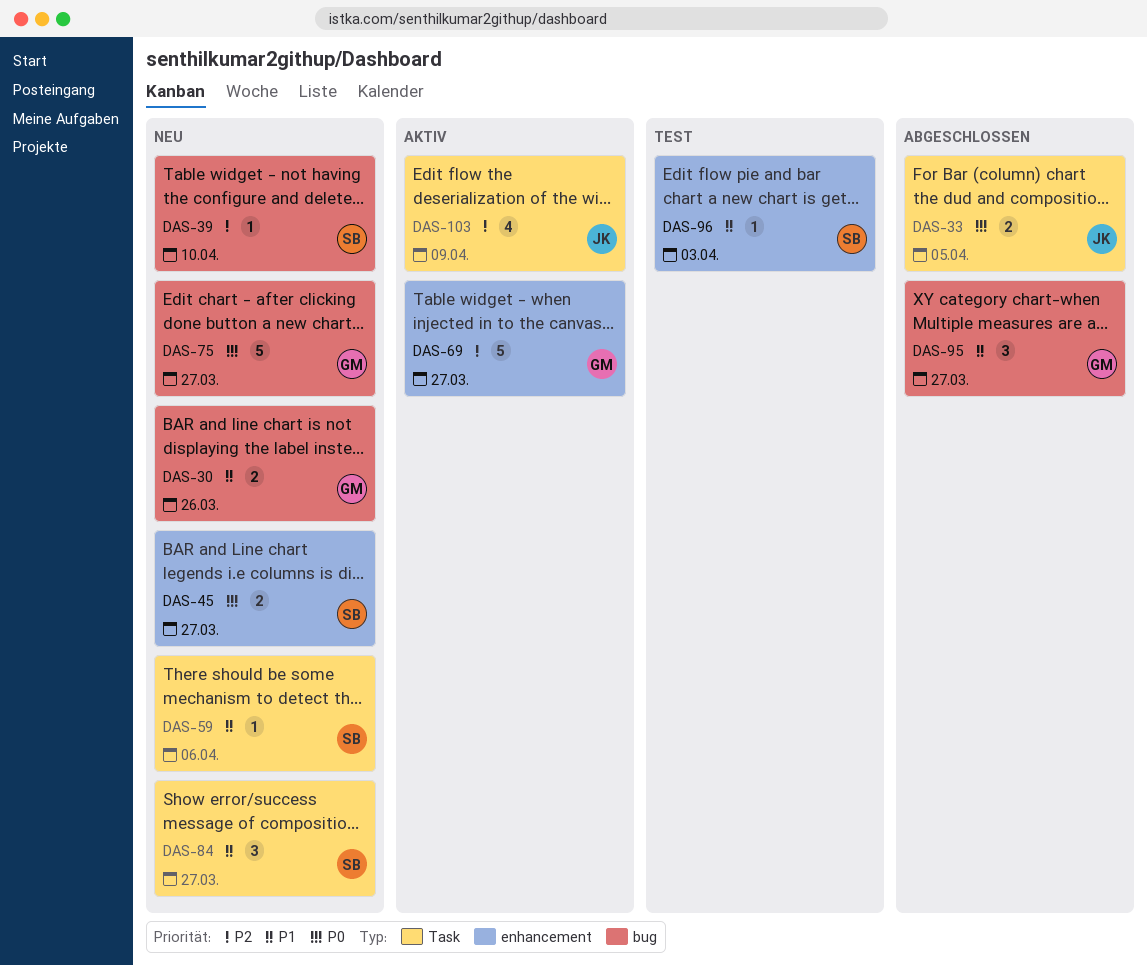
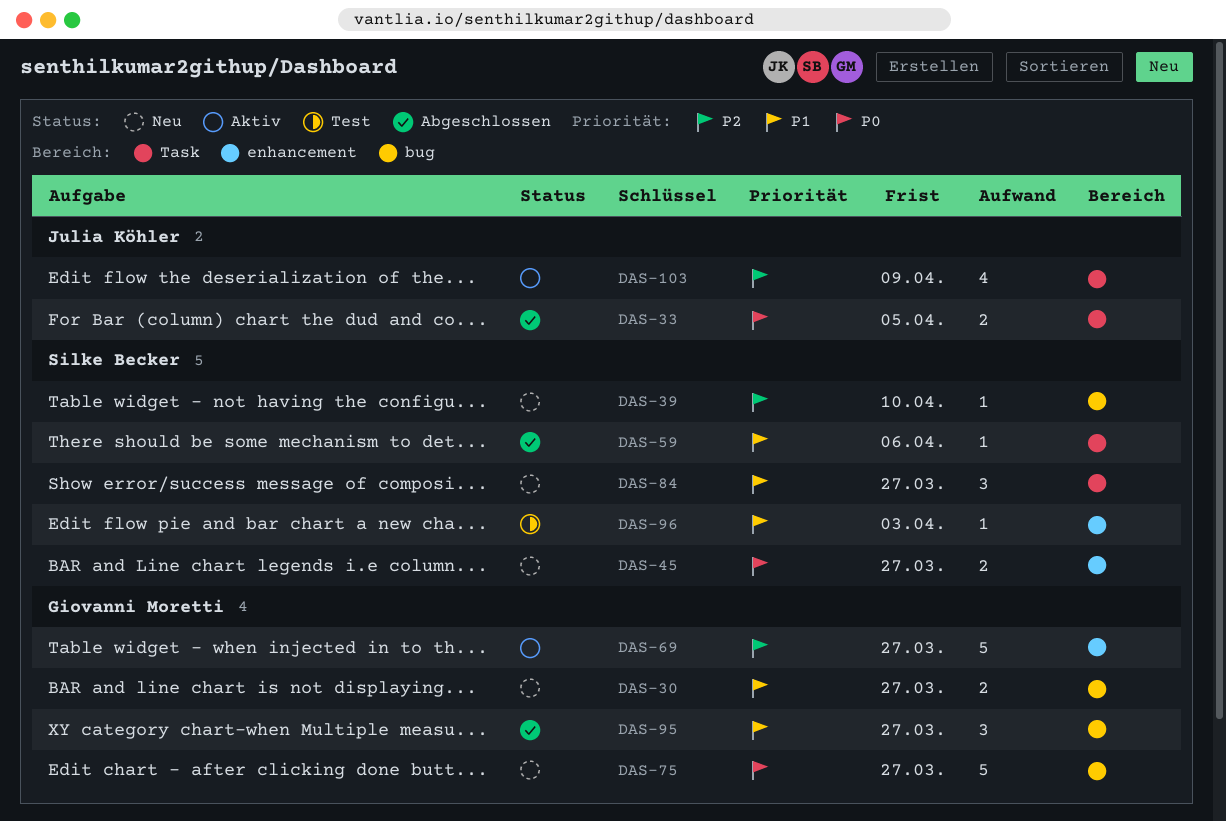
DAS-30, due: Mar 26 -> Mar 27
DAS-59, status: Neu -> Abgeschlossen

